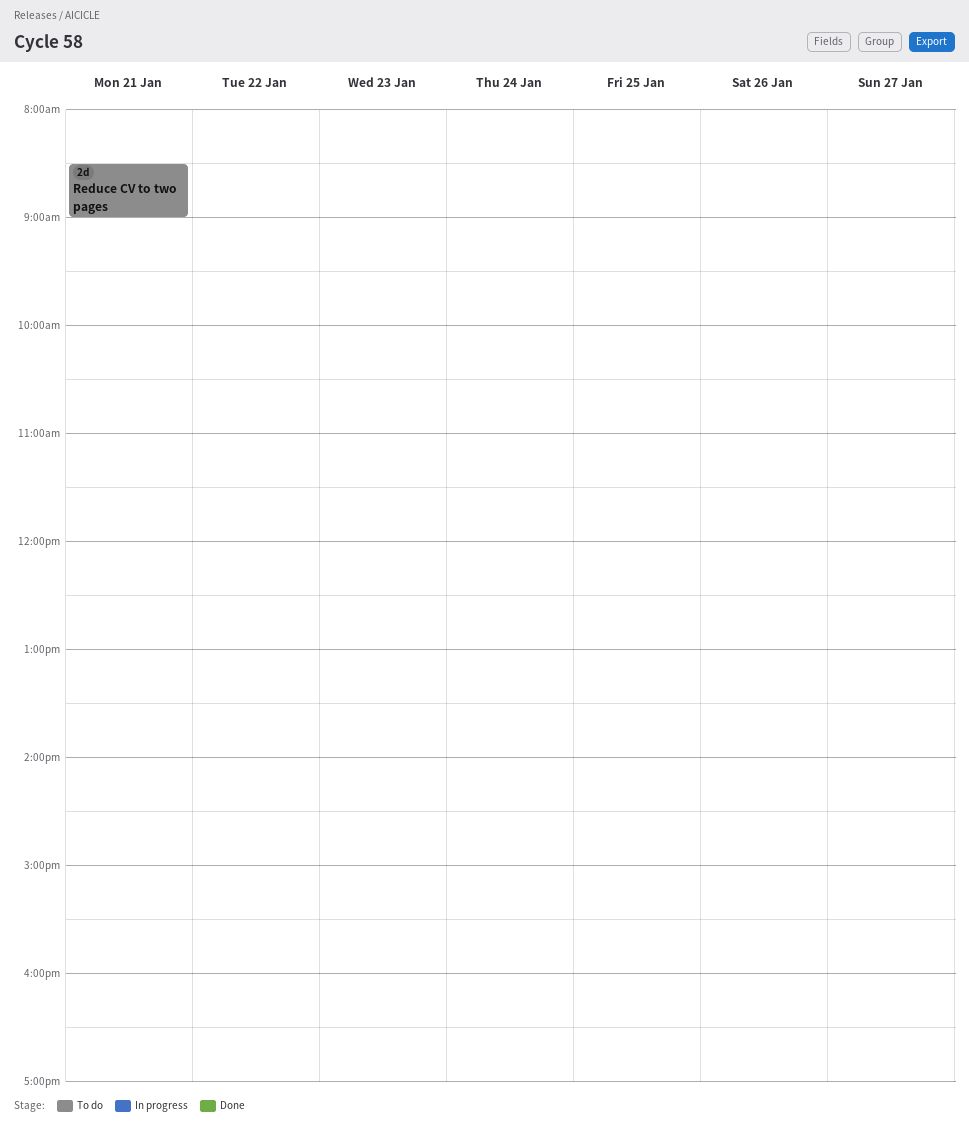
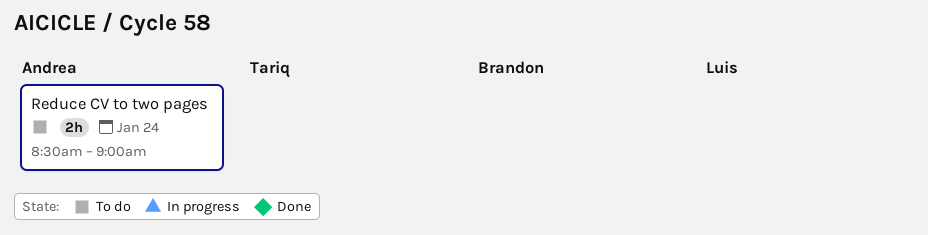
Reduce CV to two pages, estimate: 2d -> 2h
Reduce CV to two pages, day: Jan 21 -> Jan 24

